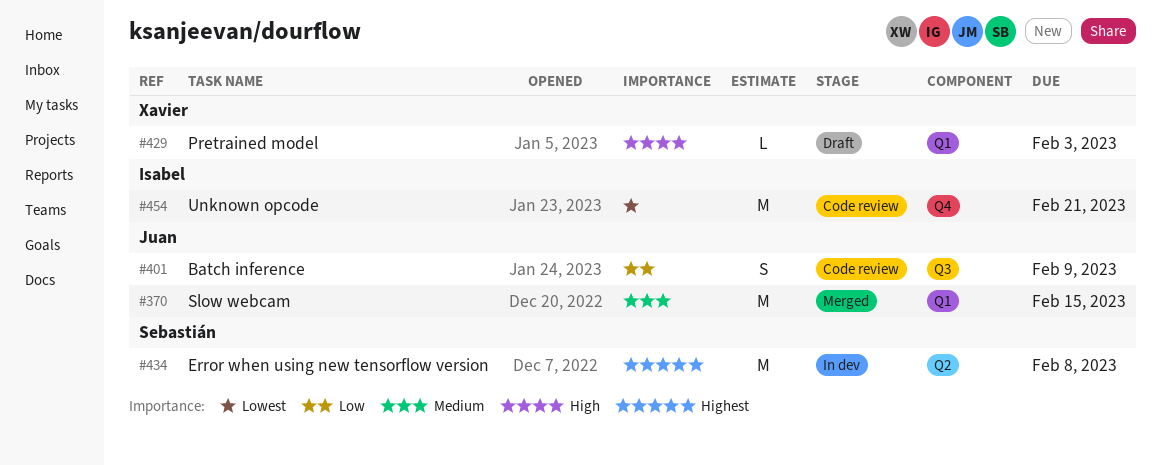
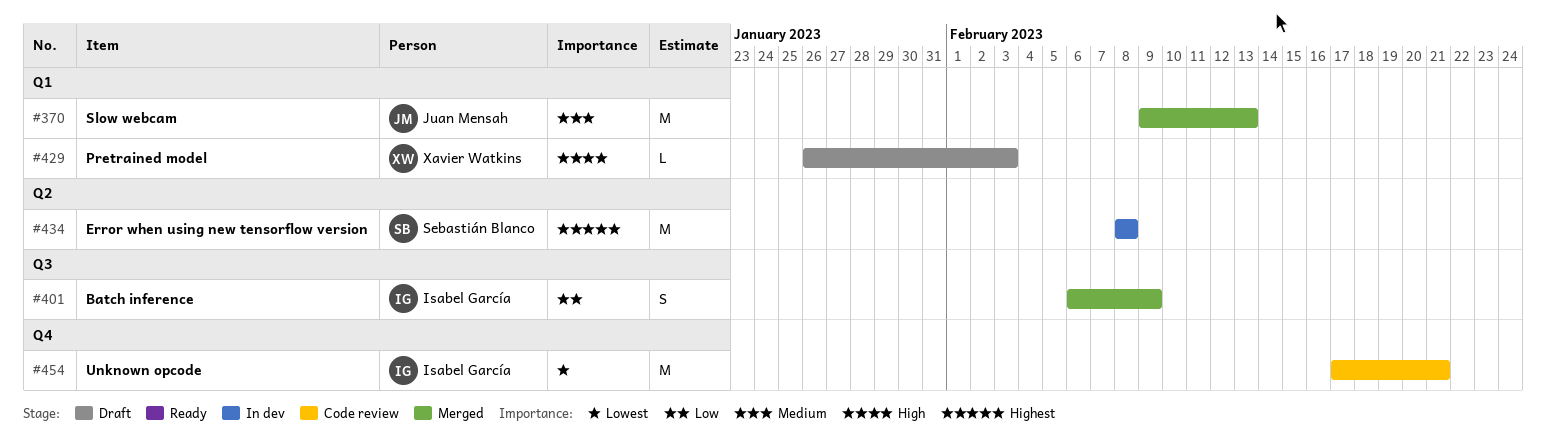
#370, due: Feb 15 -> Feb 13
#401, status: Code review -> Merged
#401, owner: Juan Mensah -> Isabel García

